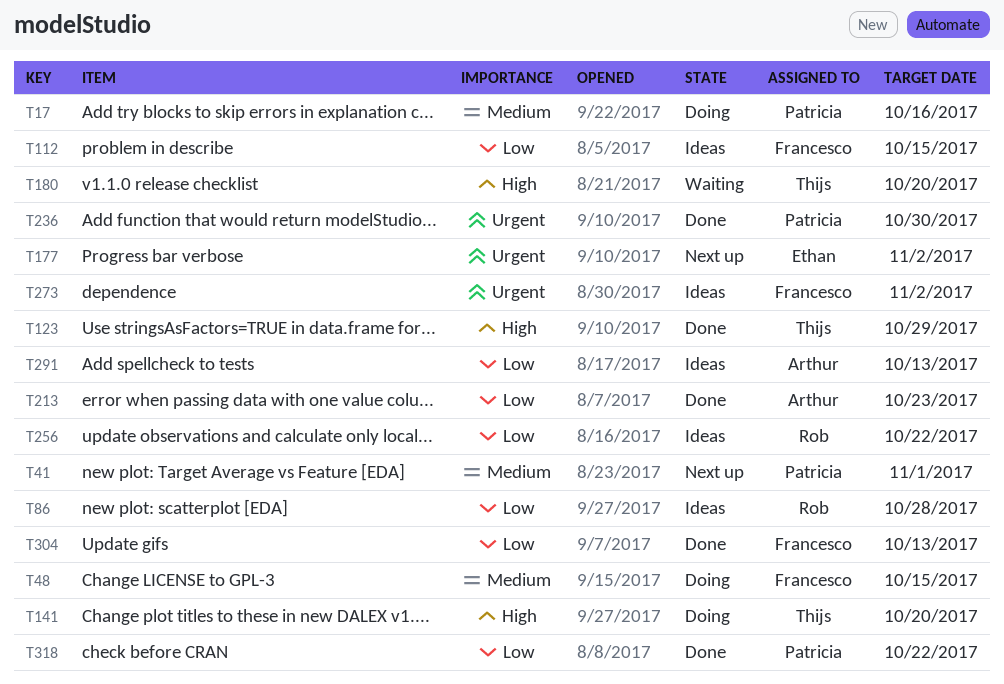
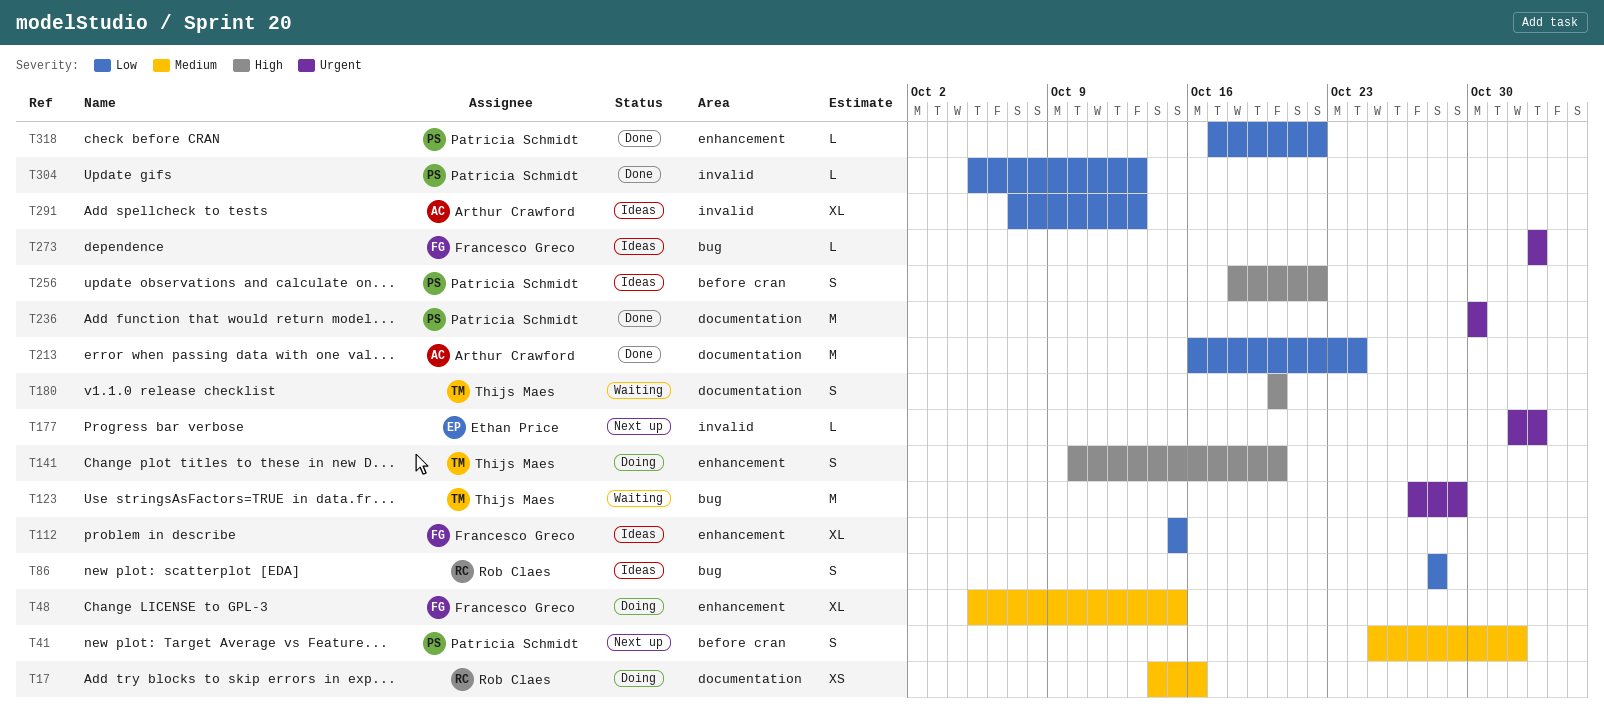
T17, owner: Patricia Schmidt -> Rob Claes
T123, status: Done -> Waiting
T123, priority: High -> Urgent
T213, due: Oct 23 -> Oct 24
T256, owner: Rob Claes -> Patricia Schmidt
T256, priority: Low -> High
T304, owner: Francesco Greco -> Patricia Schmidt

